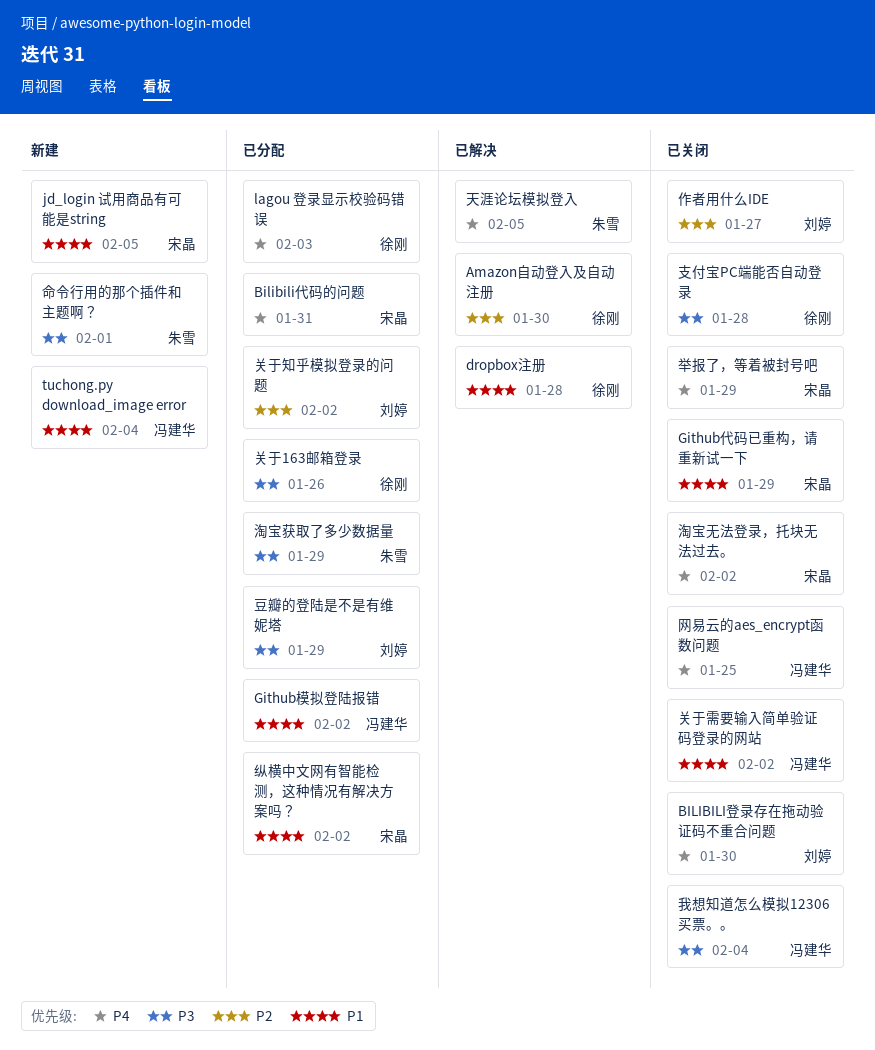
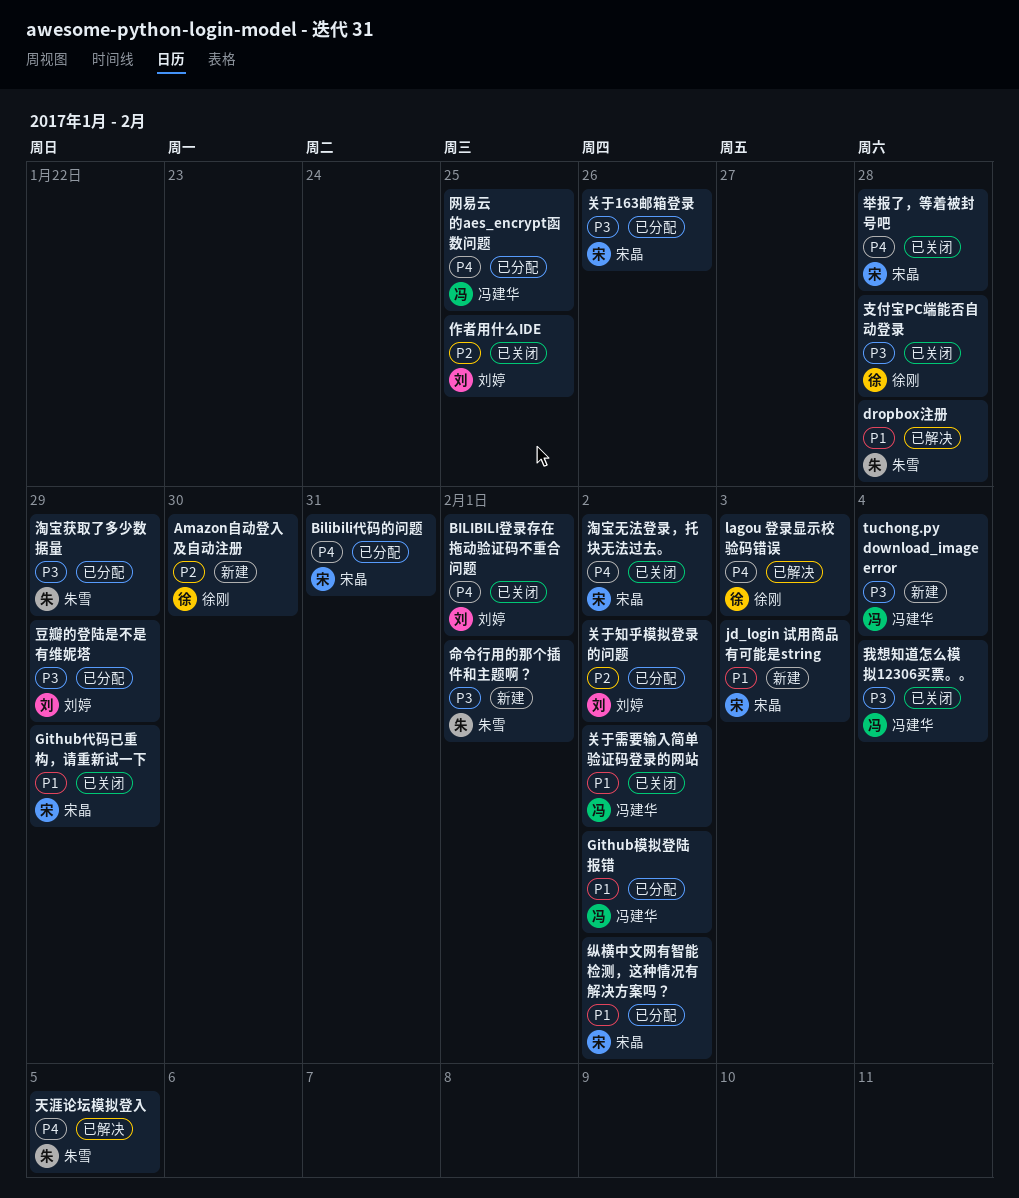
Amazon自动登入及自动注册, status: 已解决 -> 新建
BILIBILI登录存在拖动验证码不重合问题, due: Jan 30 -> Feb 1
dropbox注册, owner: 徐刚 -> 朱雪
jd_login 试用商品有可能是string, due: Feb 5 -> Feb 3
lagou 登录显示校验码错误, status: 已分配 -> 已解决
tuchong.py download_image error, priority: P1 -> P3
举报了，等着被封号吧, due: Jan 29 -> Jan 28
作者用什么IDE, due: Jan 27 -> Jan 25
关于163邮箱登录, owner: 徐刚 -> 宋晶
网易云的aes_encrypt函数问题, status: 已关闭 -> 已分配

